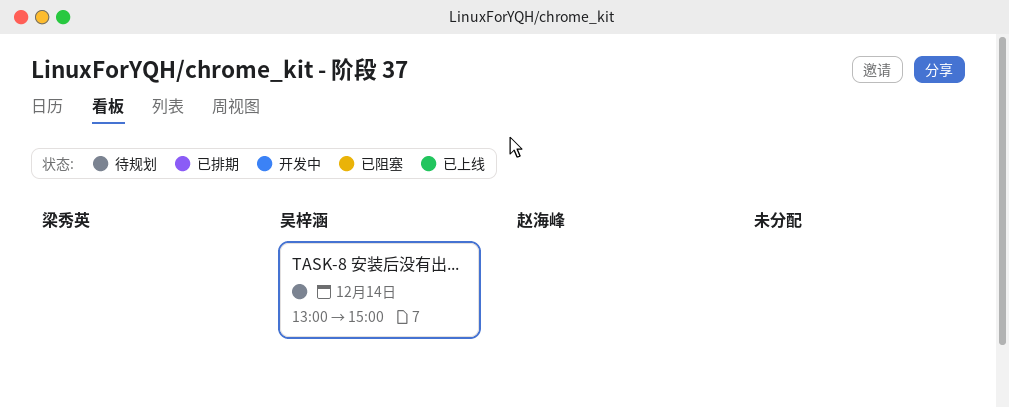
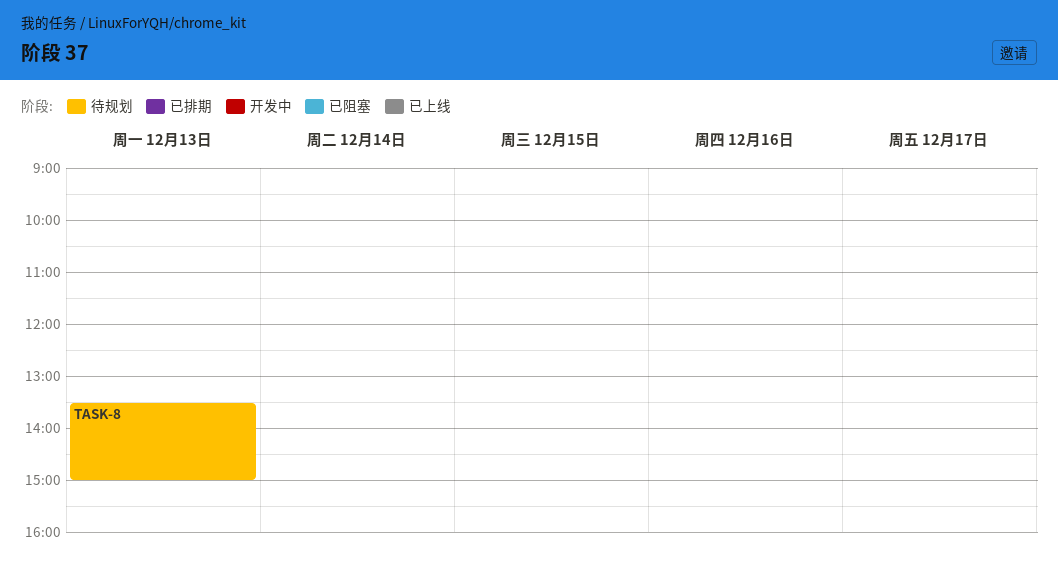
TASK-8, day: Dec 14 -> Dec 13
TASK-8, begins: 13:00 -> 13:30

